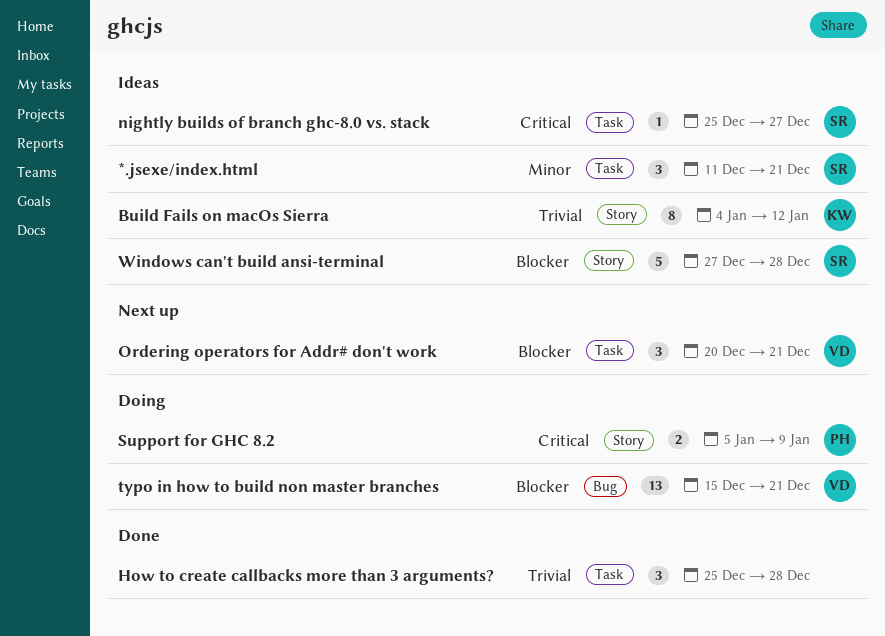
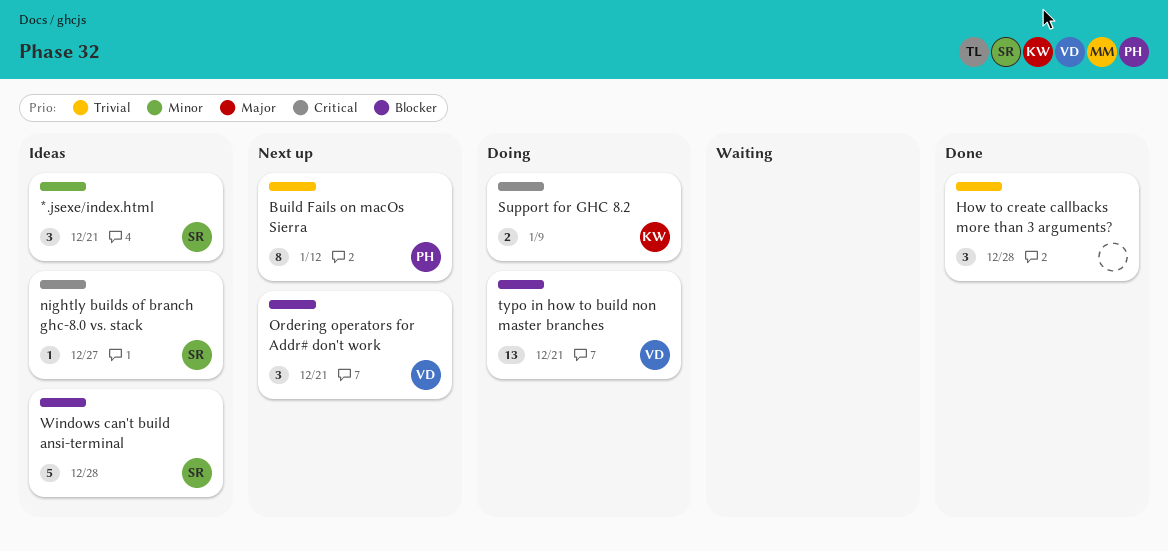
Build Fails on macOs Sierra, status: Ideas -> Next up
Build Fails on macOs Sierra, owner: KW -> PH
Support for GHC 8.2, owner: PH -> KW

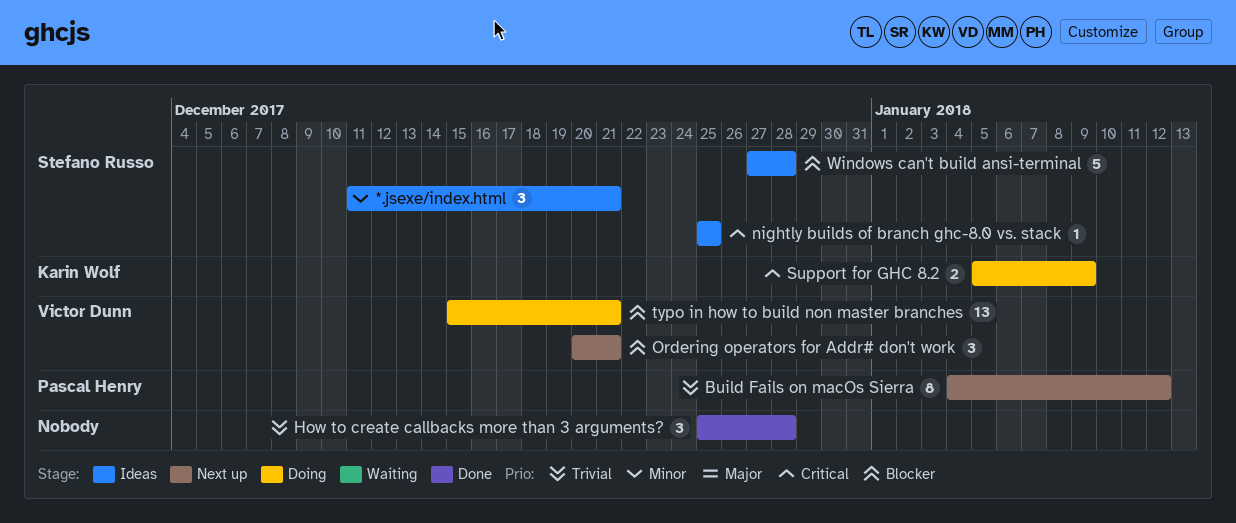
nightly builds of branch ghc-8.0 vs. stack, due: Dec 27 -> Dec 25

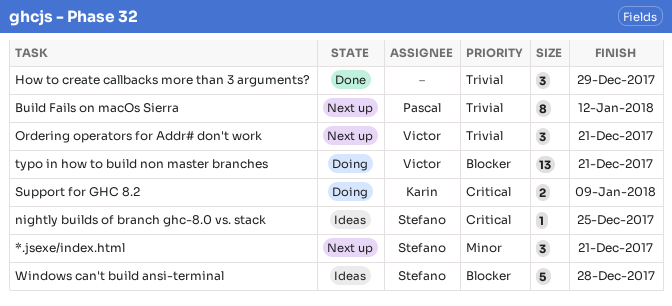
*.jsexe/index.html, status: Ideas -> Next up
How to create callbacks more than 3 arguments?, due: Dec 28 -> Dec 29
Ordering operators for Addr# don't work, priority: Blocker -> Trivial

